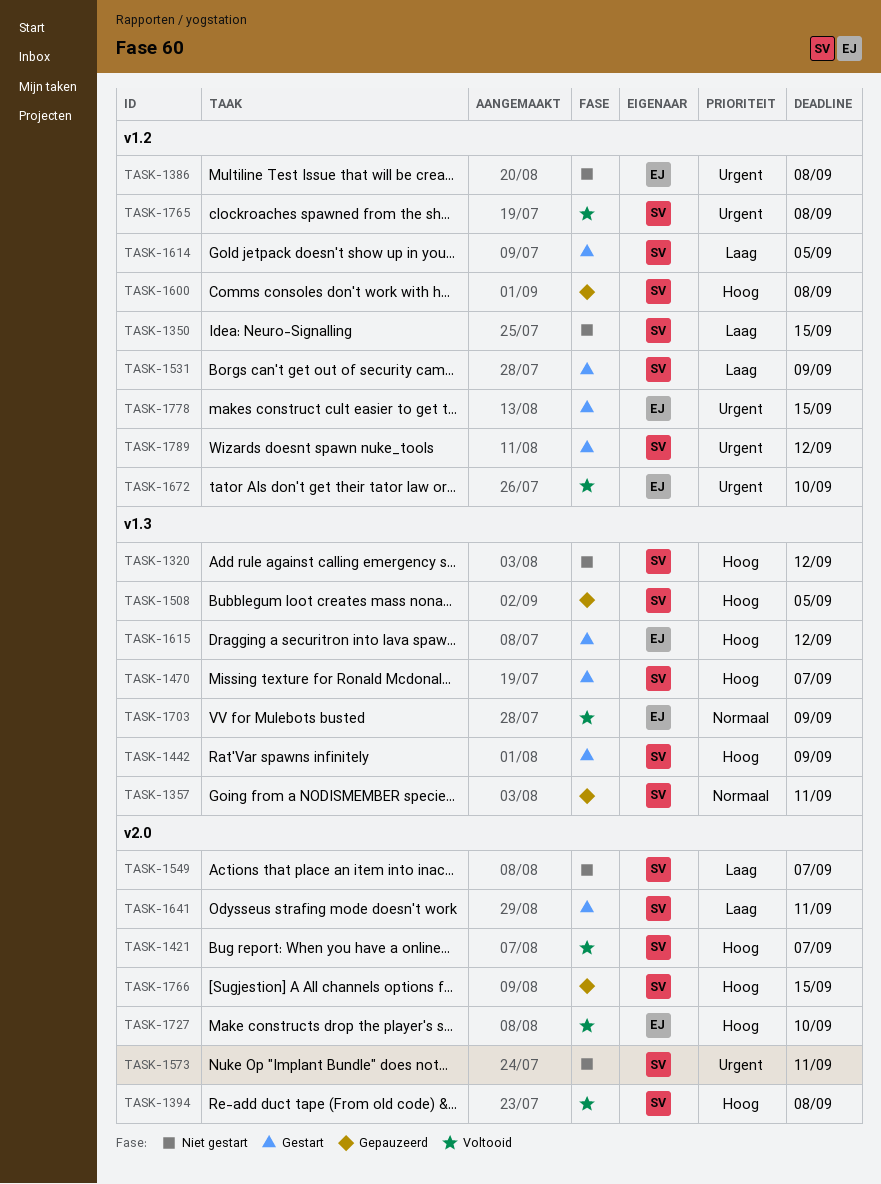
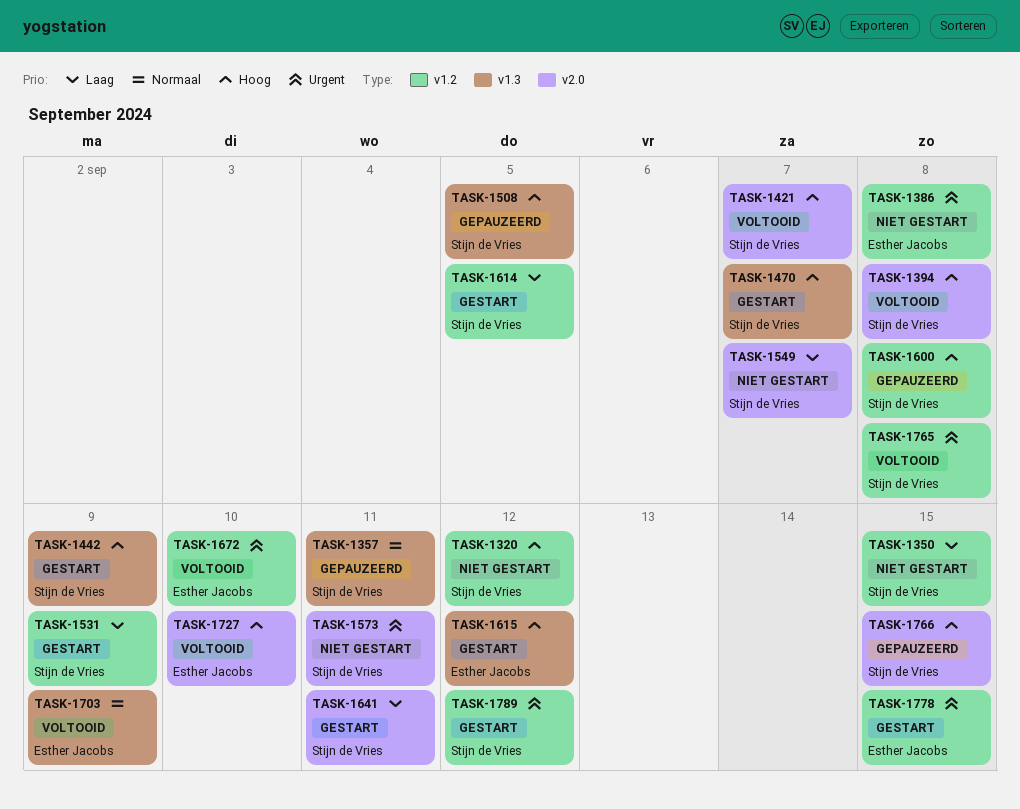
TASK-1320, label: v1.3 -> v1.2

